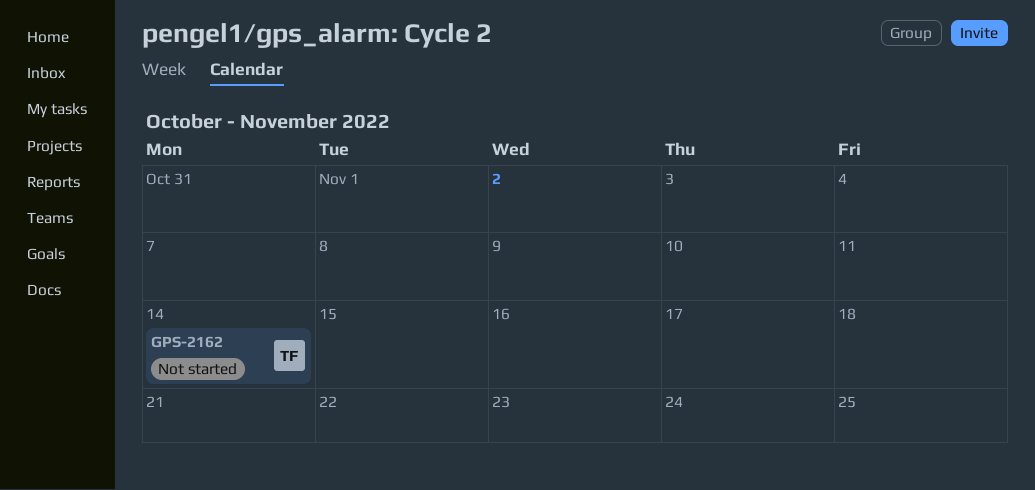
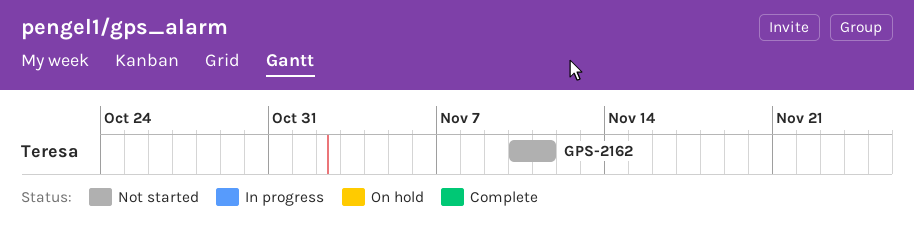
GPS-2162, due: Nov 14 -> Nov 11

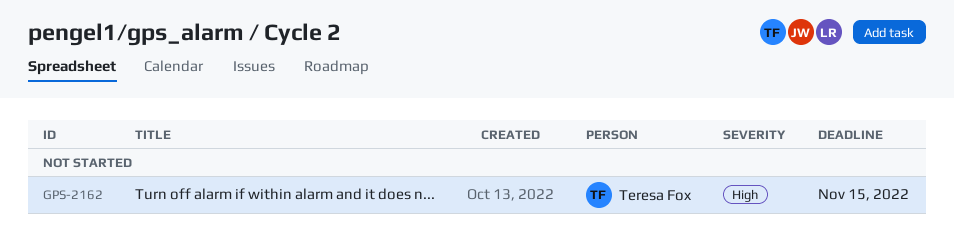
GPS-2162, due: Nov 11 -> Nov 15

